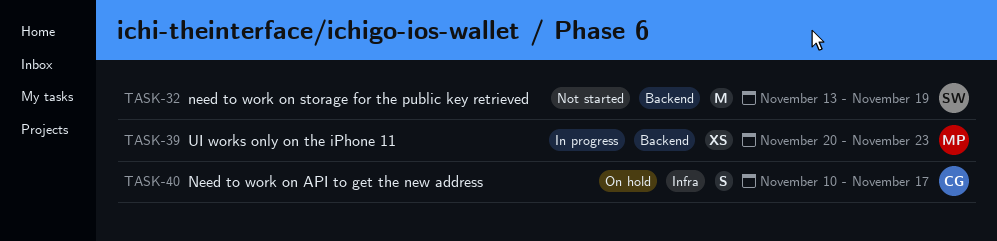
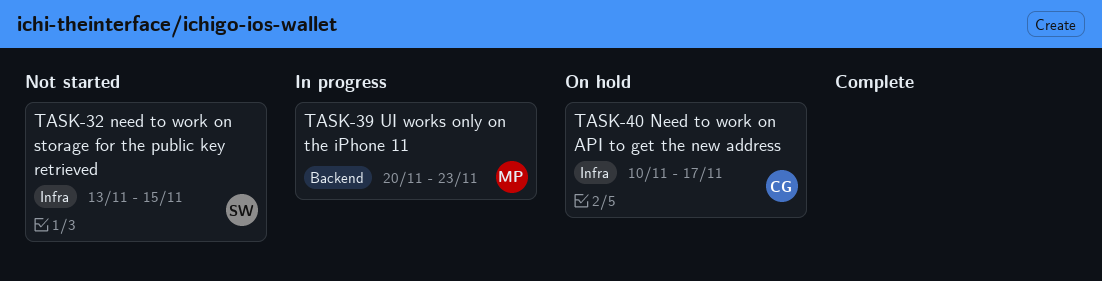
TASK-32, label: Backend -> Infra
TASK-32, due: Nov 19 -> Nov 15

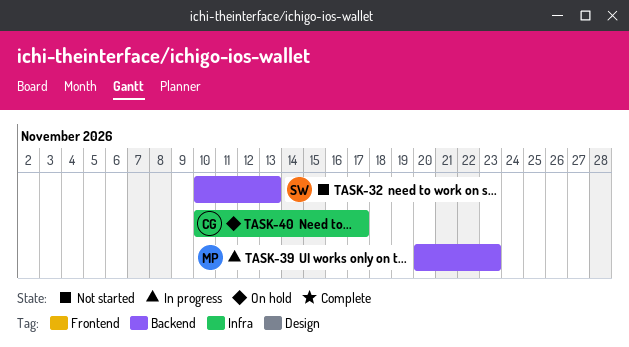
TASK-32, label: Infra -> Backend
TASK-32, start: Nov 13 -> Nov 10
TASK-32, due: Nov 15 -> Nov 13

